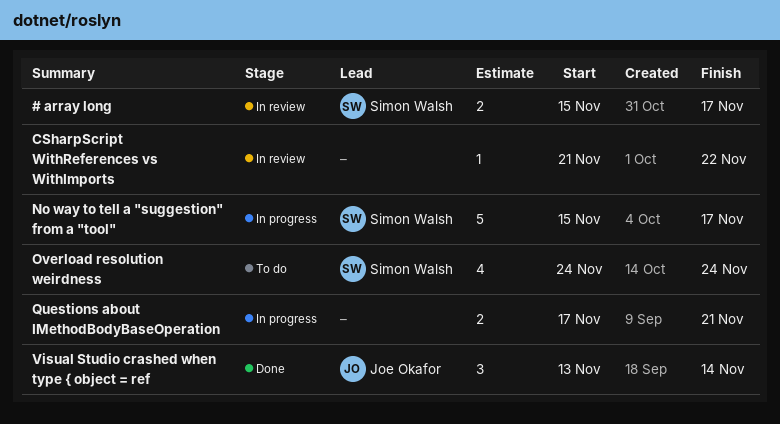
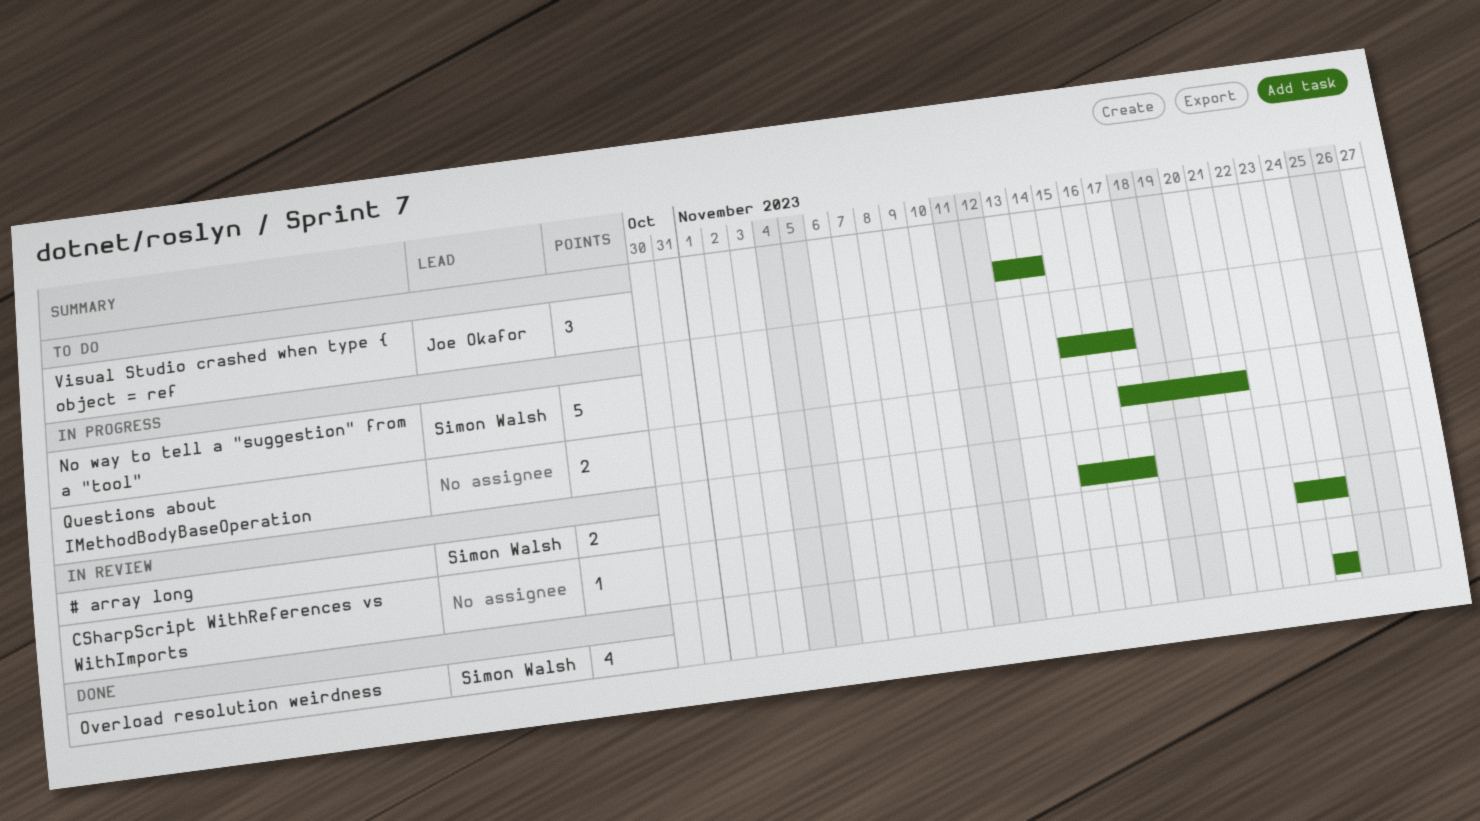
CSharpScript WithReferences vs WithImports, start: Nov 21 -> Nov 23
CSharpScript WithReferences vs WithImports, due: Nov 22 -> Nov 24
Overload resolution weirdness, status: To do -> Done
Visual Studio crashed when type { object = ref, status: Done -> To do

